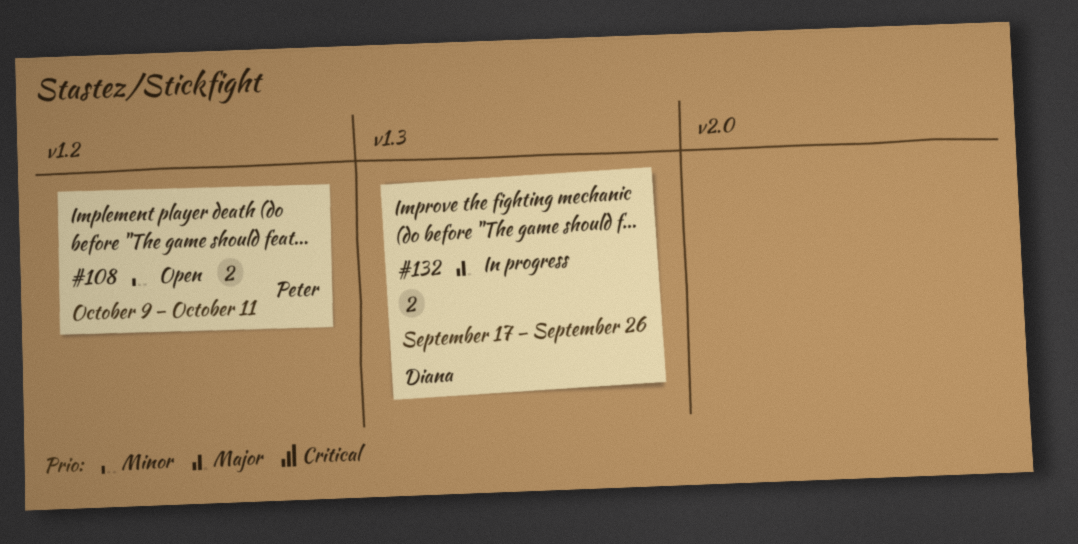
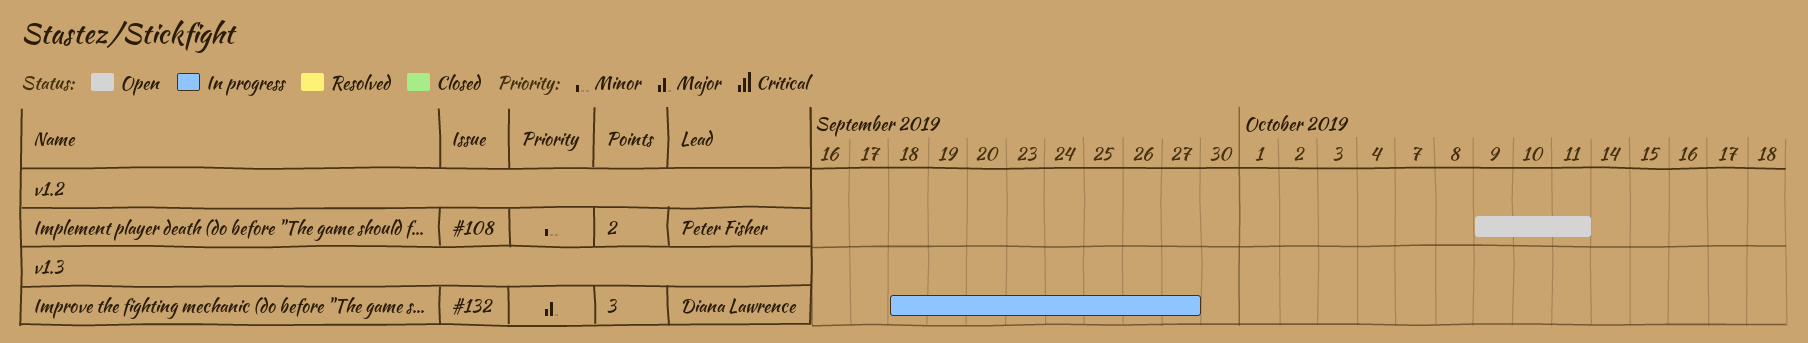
#132, estimate: 2 -> 3
#132, start: Sep 17 -> Sep 18
#132, due: Sep 26 -> Sep 27

